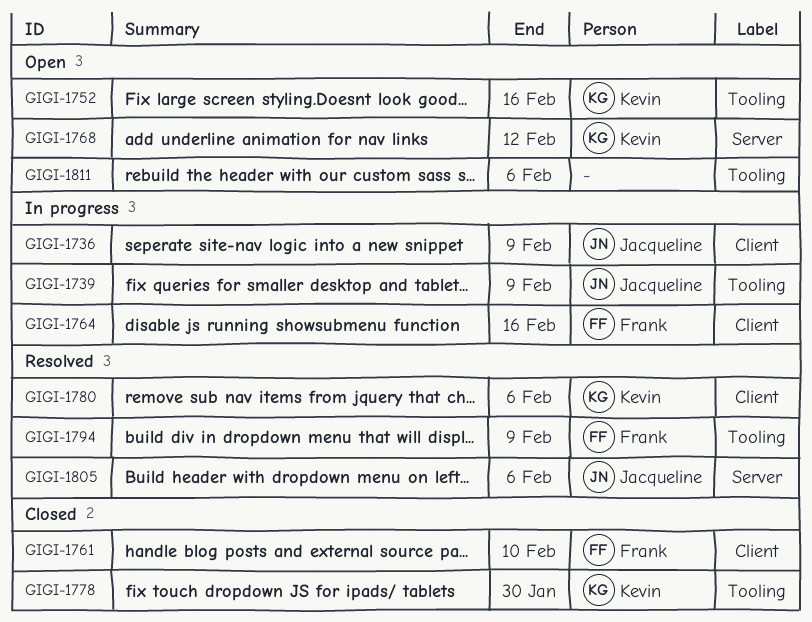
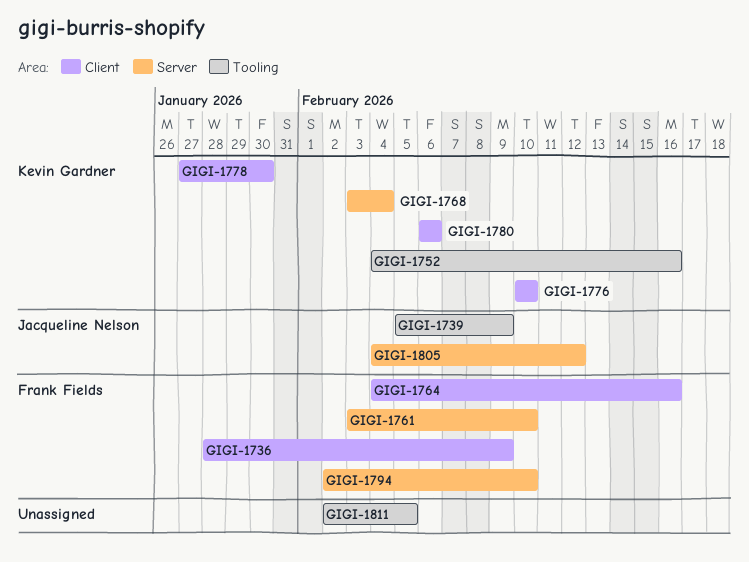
GIGI-1736, owner: Jacqueline Nelson -> Frank Fields
GIGI-1761, label: Client -> Server
GIGI-1768, due: Feb 12 -> Feb 4
GIGI-1776: none -> present
GIGI-1778, label: Tooling -> Client
GIGI-1794, label: Tooling -> Server
GIGI-1794, due: Feb 9 -> Feb 10
GIGI-1805, due: Feb 6 -> Feb 12
GIGI-1811, due: Feb 6 -> Feb 5

